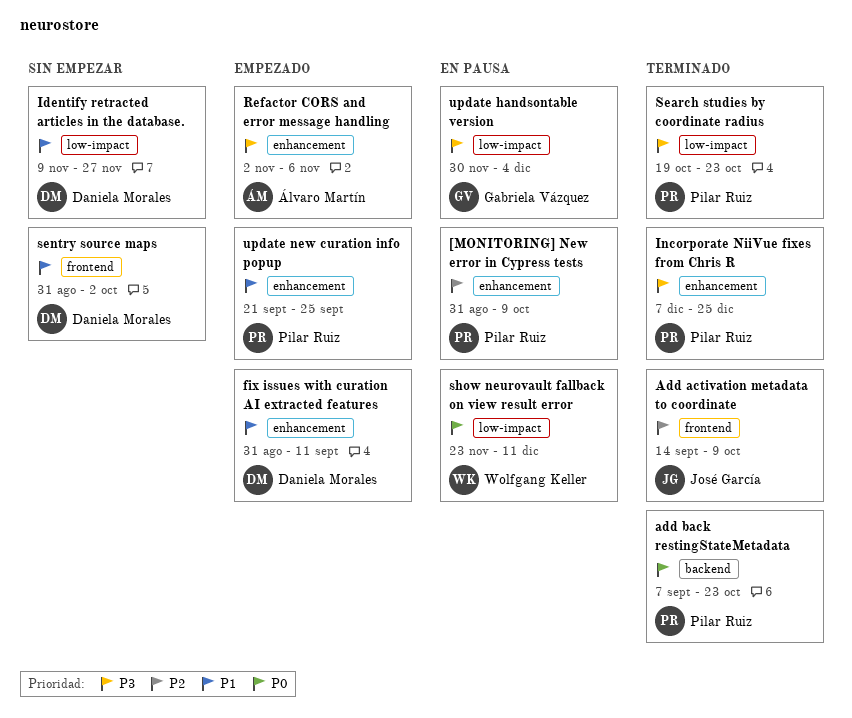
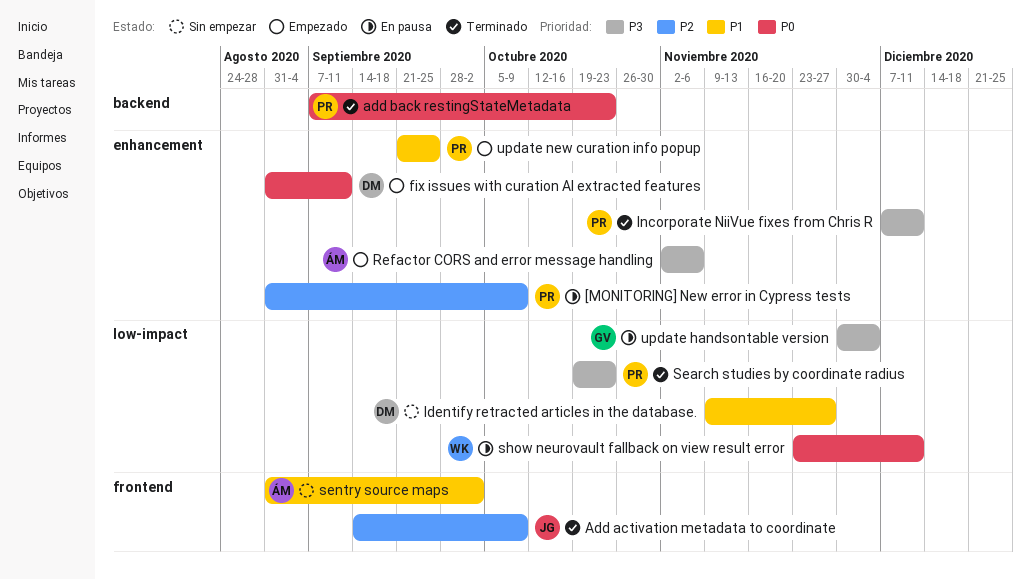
fix issues with curation AI extracted features, priority: P1 -> P0
Incorporate NiiVue fixes from Chris R, due: Dec 25 -> Dec 11
sentry source maps, owner: Daniela Morales -> Álvaro Martín

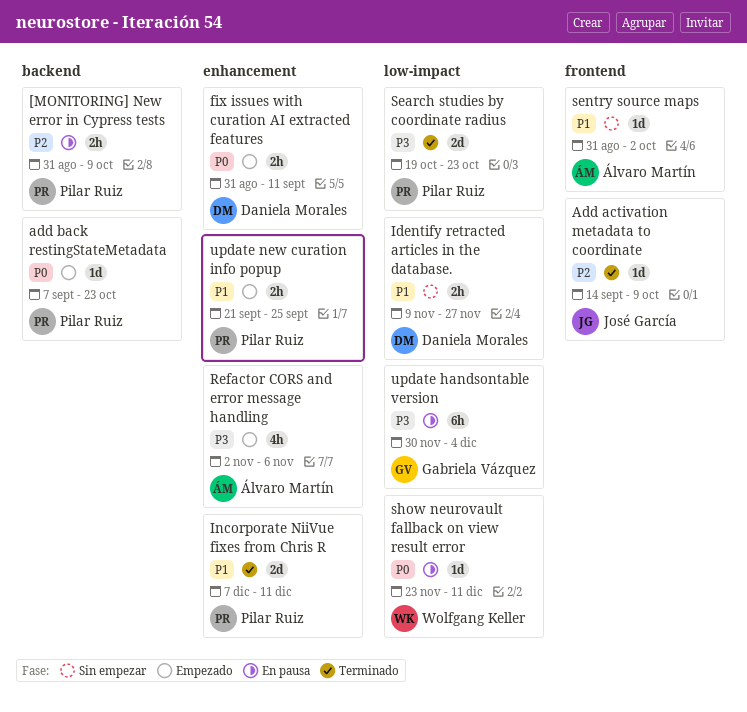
[MONITORING] New error in Cypress tests, label: enhancement -> backend
add back restingStateMetadata, status: Terminado -> Empezado
Incorporate NiiVue fixes from Chris R, priority: P3 -> P1

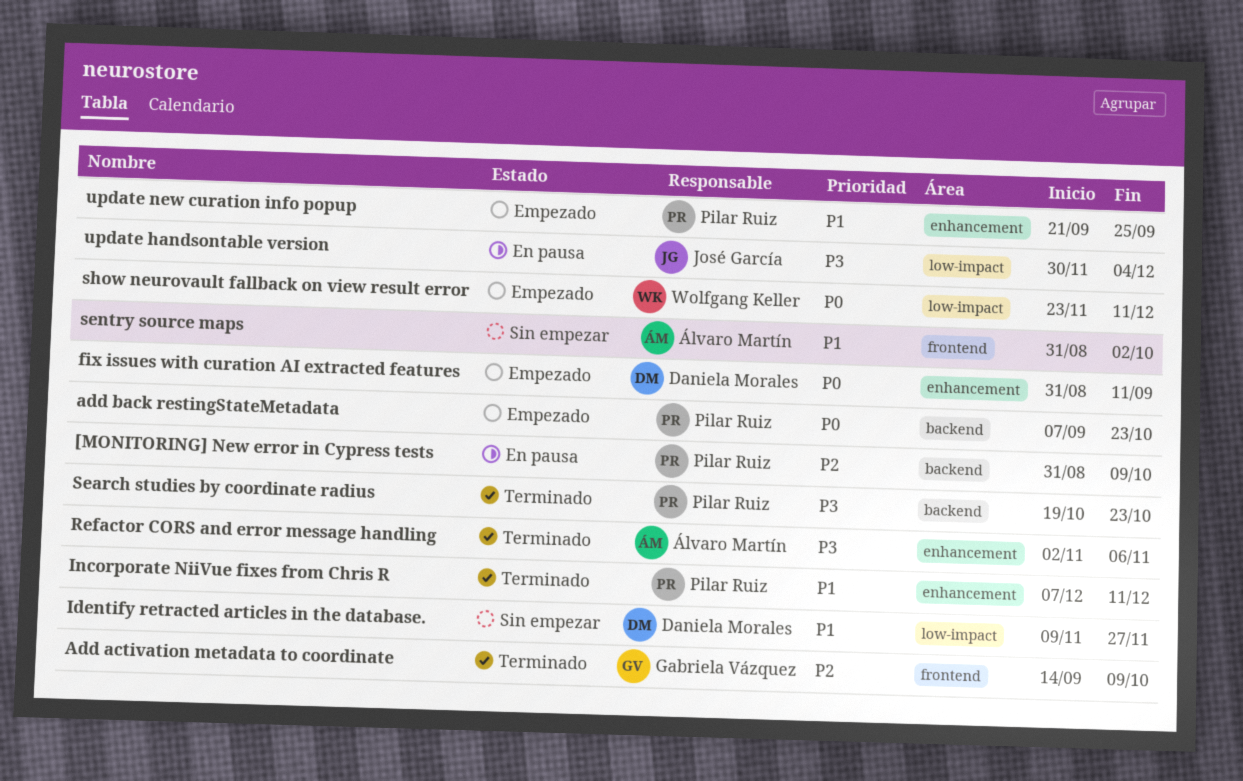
Add activation metadata to coordinate, owner: José García -> Gabriela Vázquez
Refactor CORS and error message handling, status: Empezado -> Terminado
Search studies by coordinate radius, label: low-impact -> backend
show neurovault fallback on view result error, status: En pausa -> Empezado
update handsontable version, owner: Gabriela Vázquez -> José García

